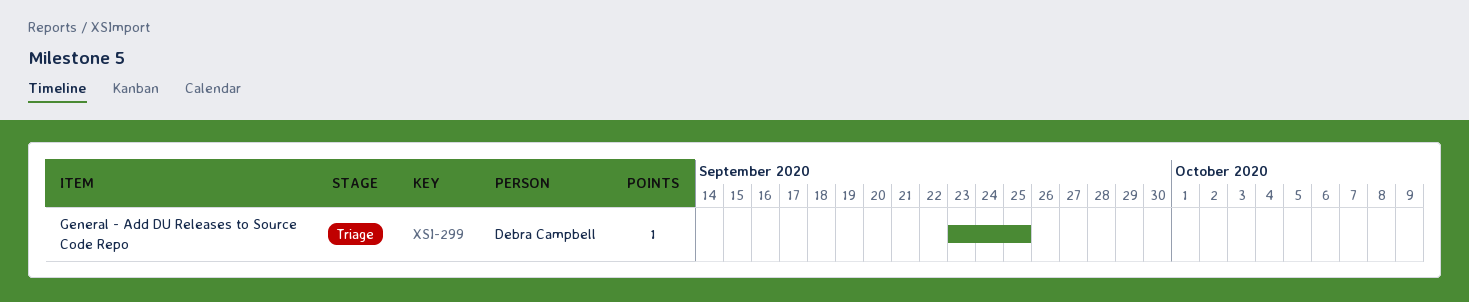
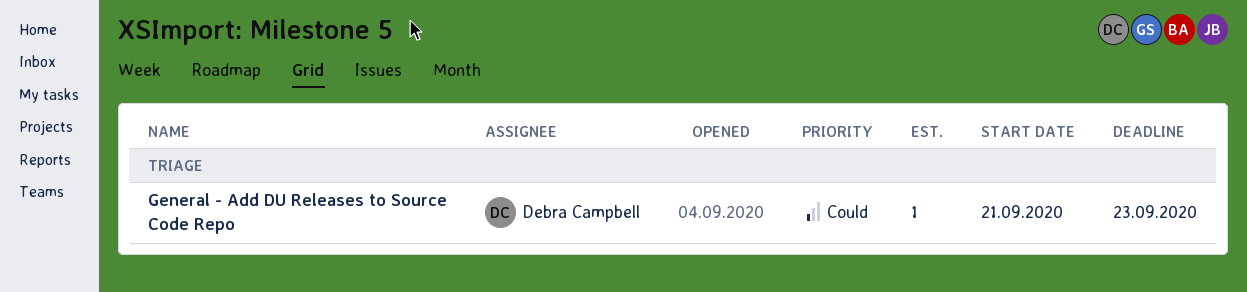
General - Add DU Releases to Source Code Repo, start: Sep 23 -> Sep 21
General - Add DU Releases to Source Code Repo, due: Sep 25 -> Sep 23

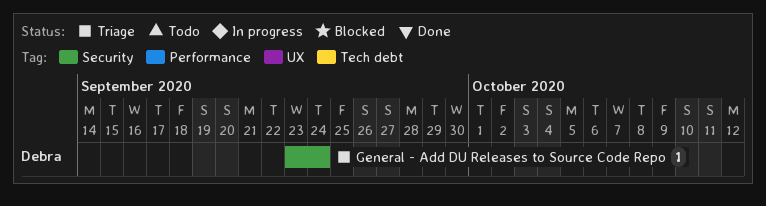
General - Add DU Releases to Source Code Repo, start: Sep 21 -> Sep 23
General - Add DU Releases to Source Code Repo, due: Sep 23 -> Sep 24

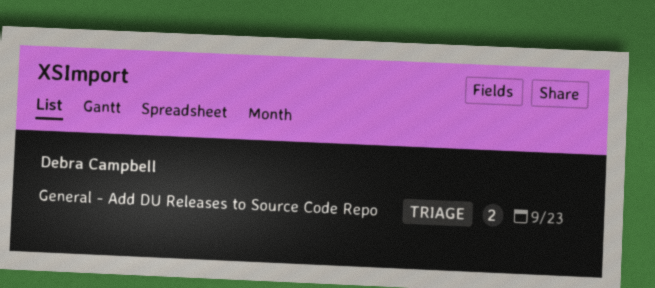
General - Add DU Releases to Source Code Repo, estimate: 1 -> 2
General - Add DU Releases to Source Code Repo, due: Sep 24 -> Sep 23

